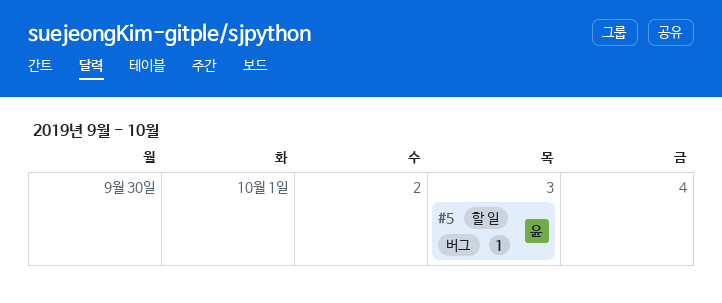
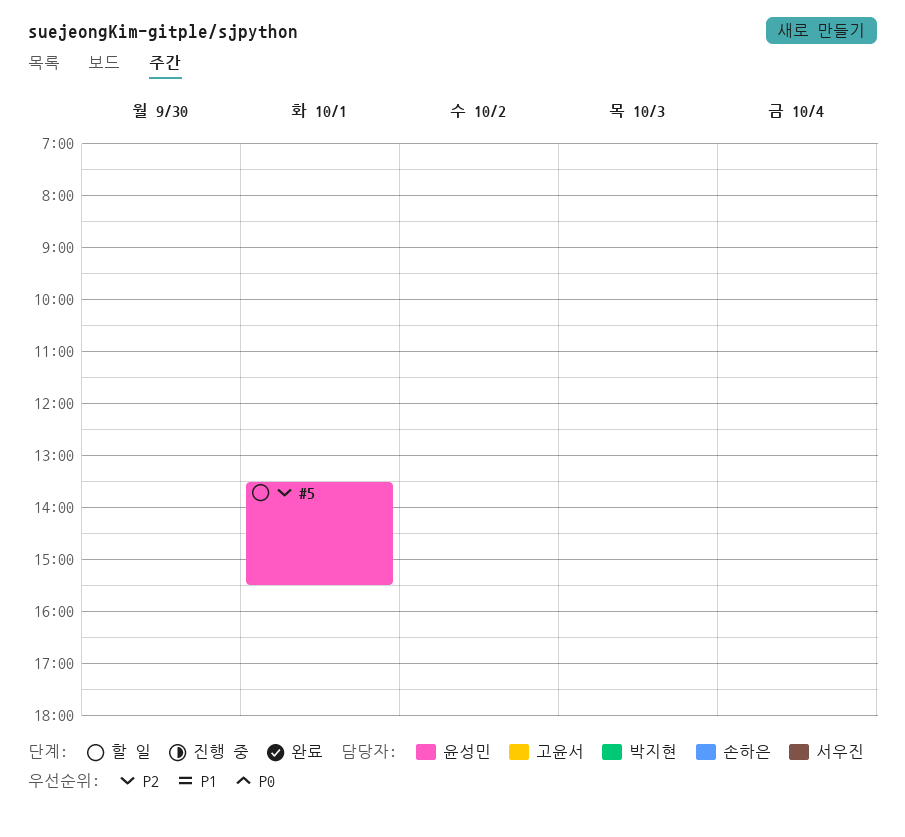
#5, day: Oct 3 -> Oct 1

